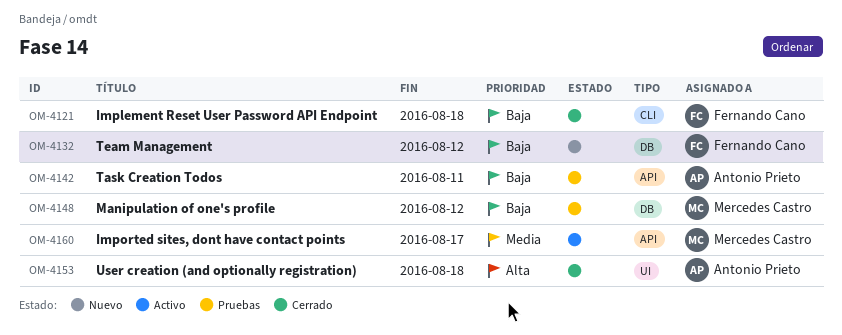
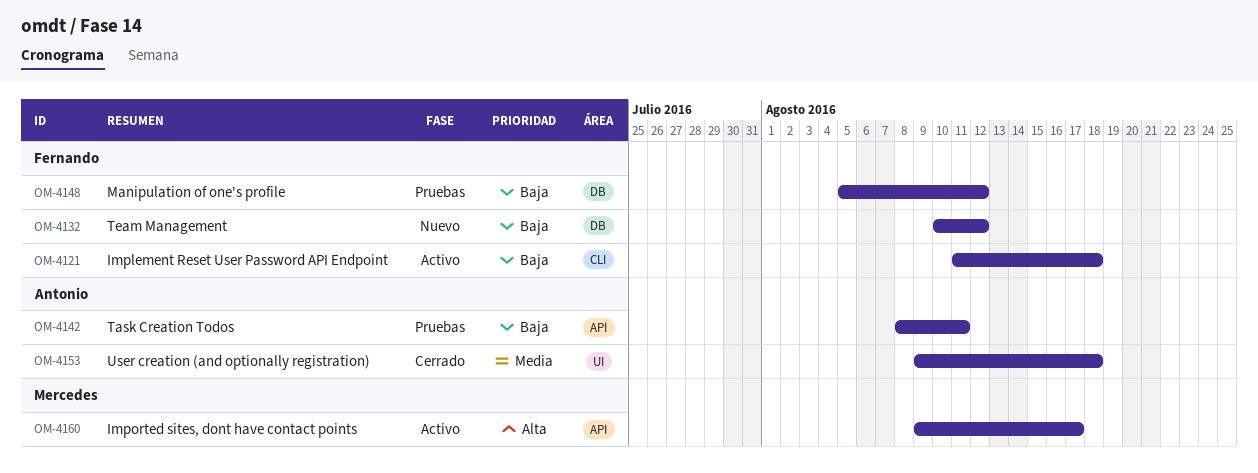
OM-4121, status: Cerrado -> Activo
OM-4148, owner: Mercedes Castro -> Fernando Cano
OM-4153, priority: Alta -> Media
OM-4160, priority: Media -> Alta

